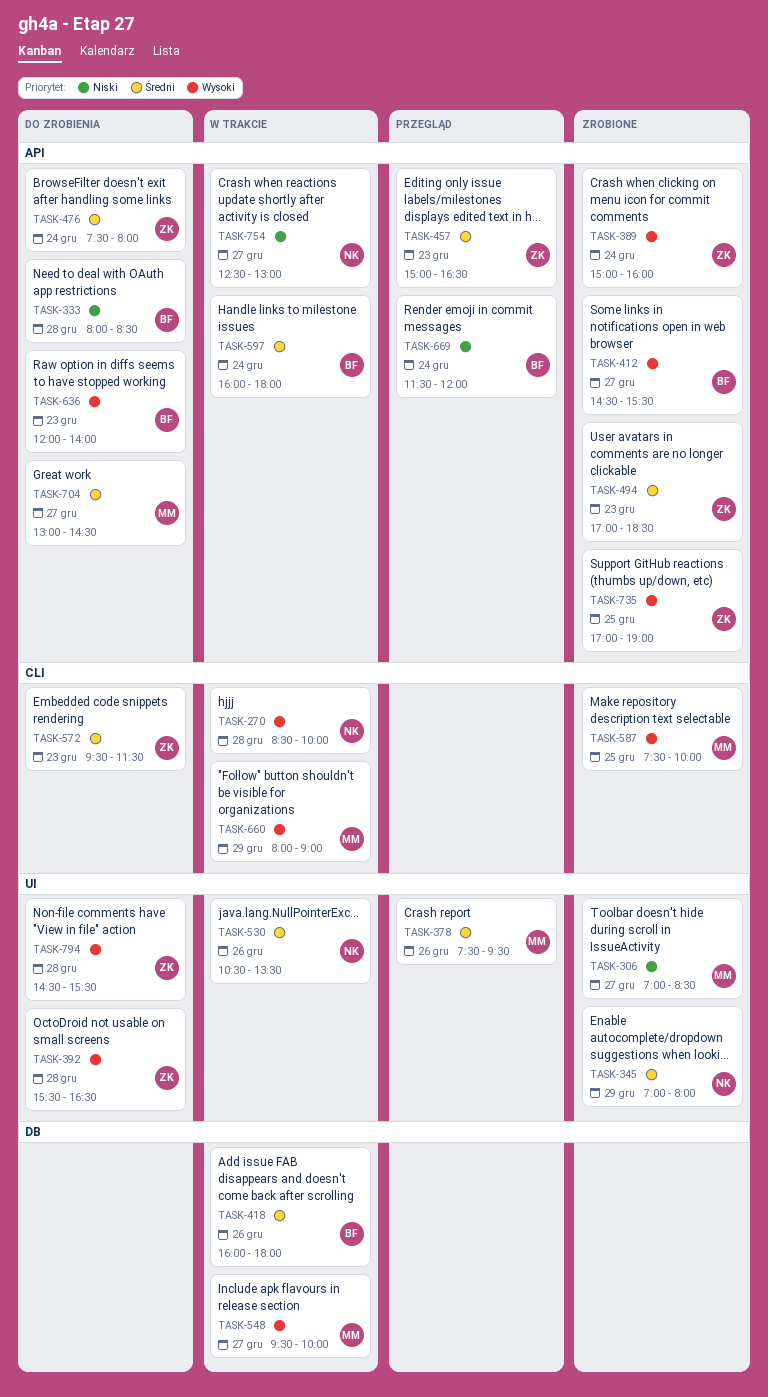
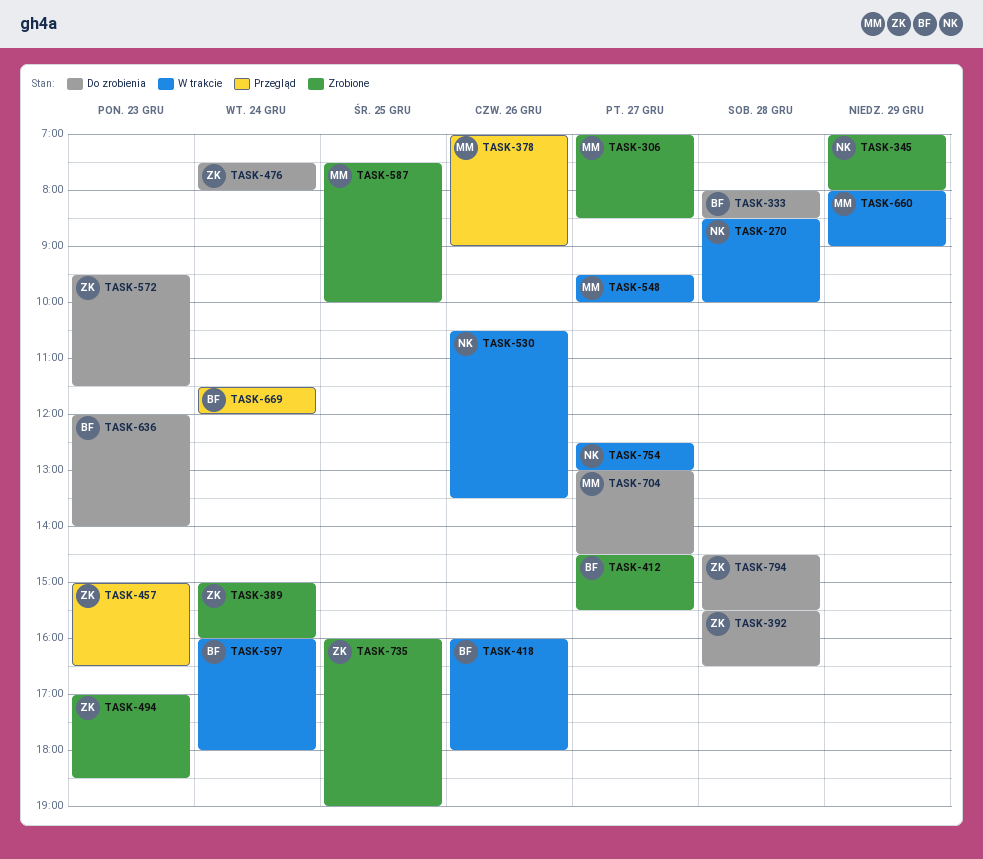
TASK-378, begins: 07:30 -> 07:00
TASK-378, ends: 09:30 -> 09:00
TASK-735, begins: 17:00 -> 16:00

